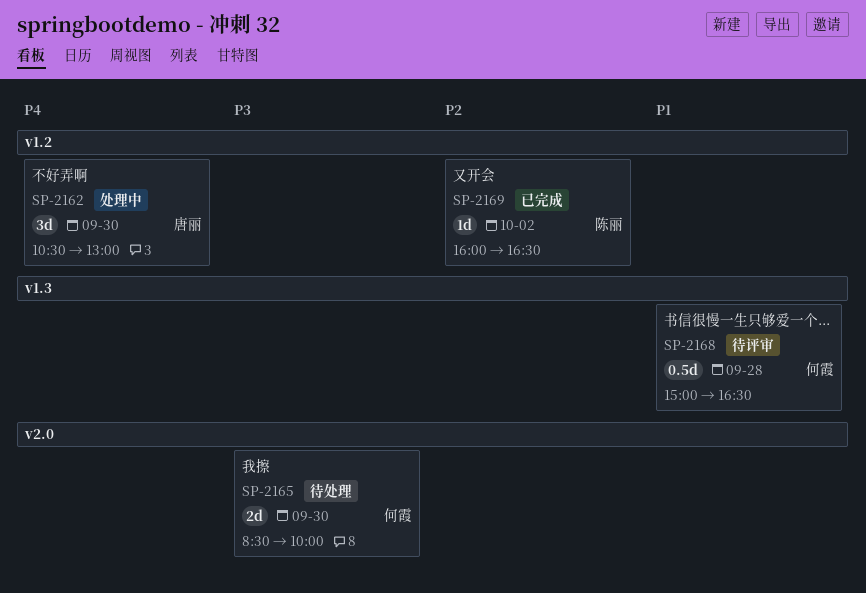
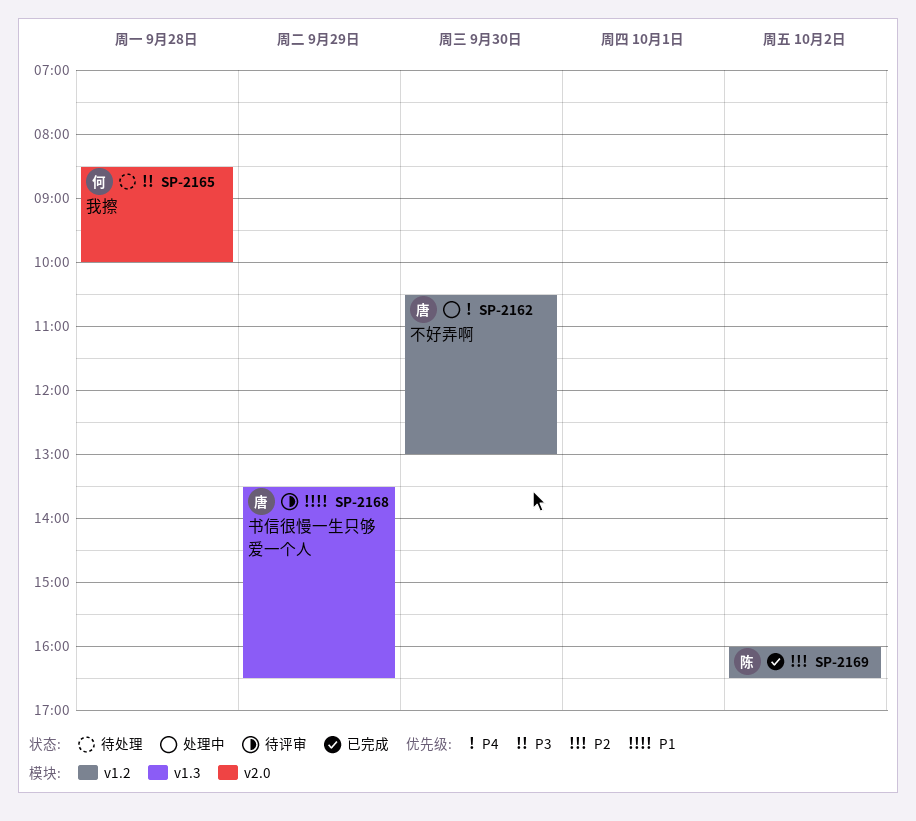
SP-2165, day: Sep 30 -> Sep 28
SP-2168, owner: 何霞 -> 唐丽
SP-2168, day: Sep 28 -> Sep 29
SP-2168, begins: 15:00 -> 13:30

